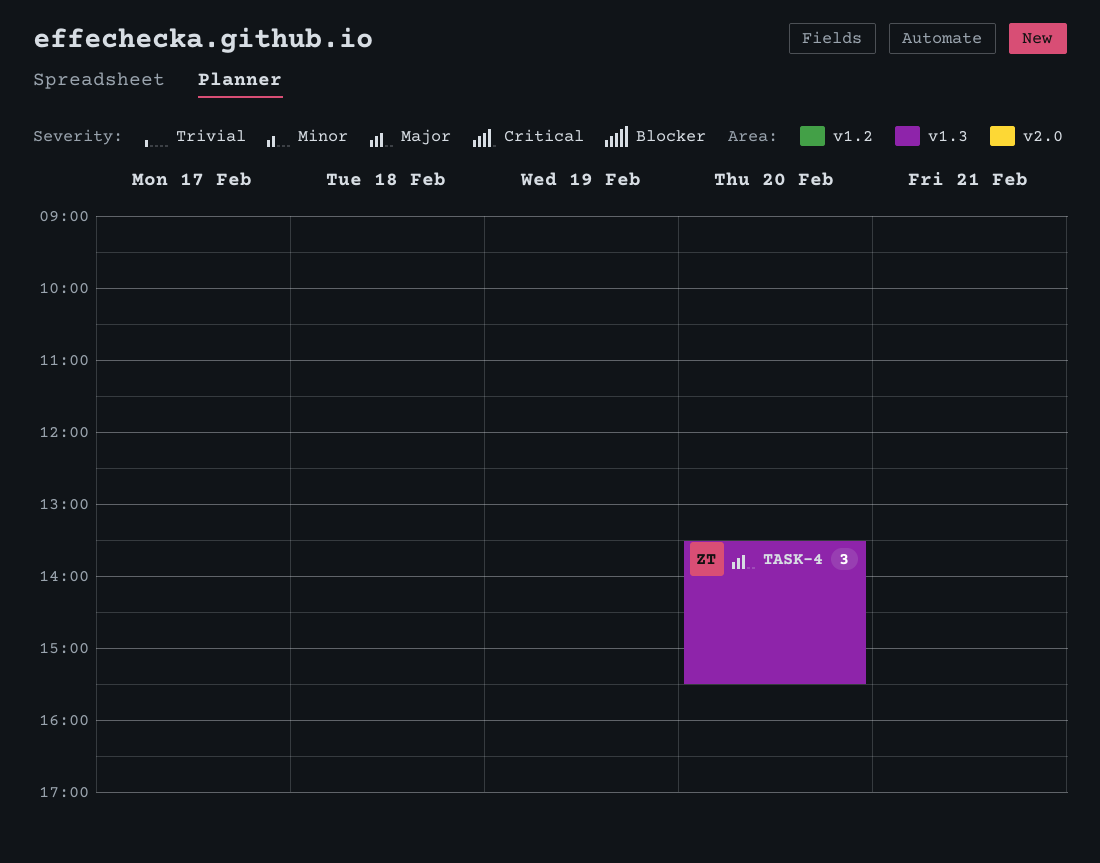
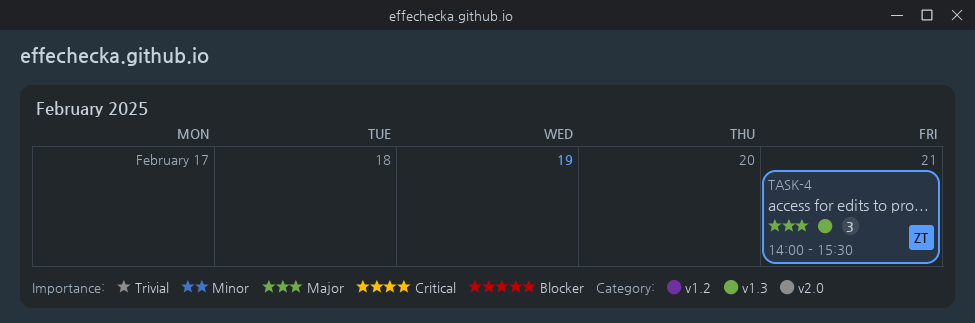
TASK-4, day: Feb 20 -> Feb 21
TASK-4, begins: 13:30 -> 14:00

